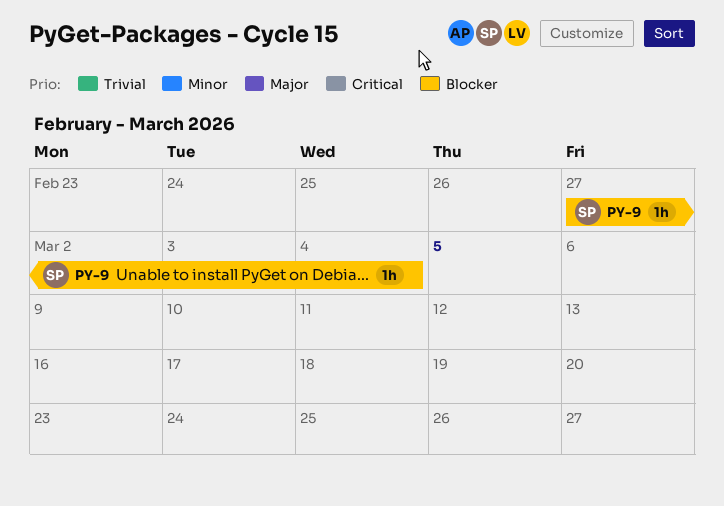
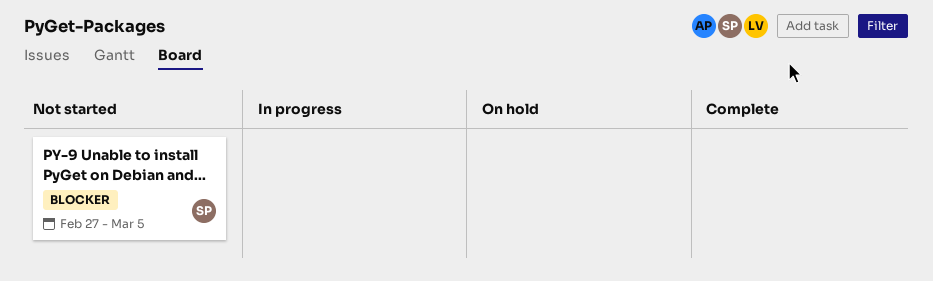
PY-9, due: Mar 4 -> Mar 5

